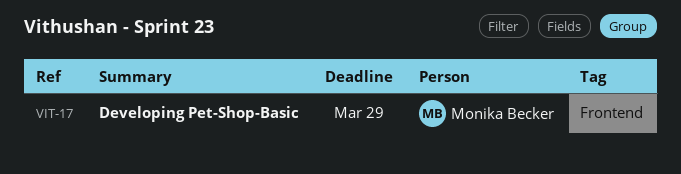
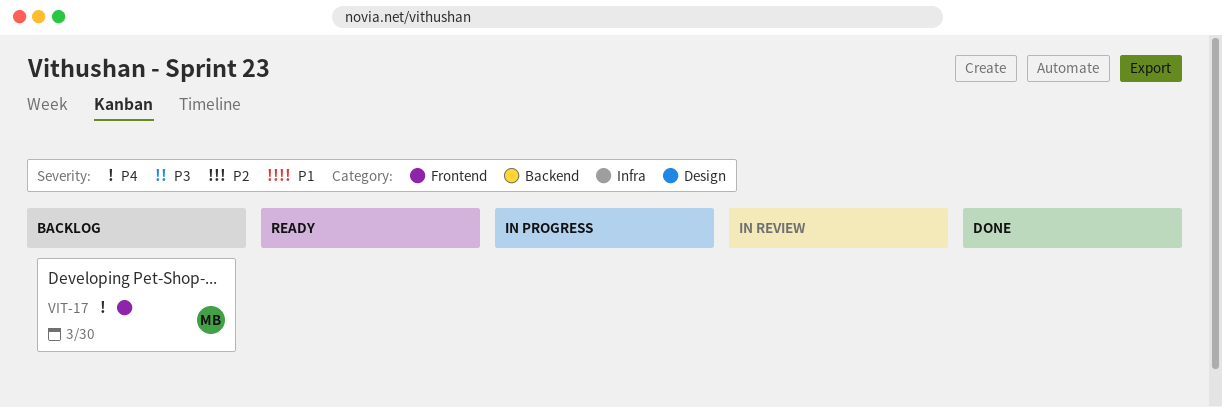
VIT-17, due: Mar 29 -> Mar 30

